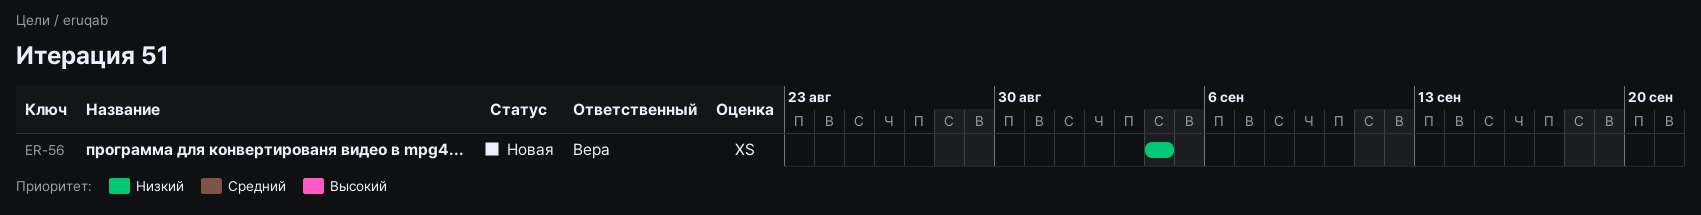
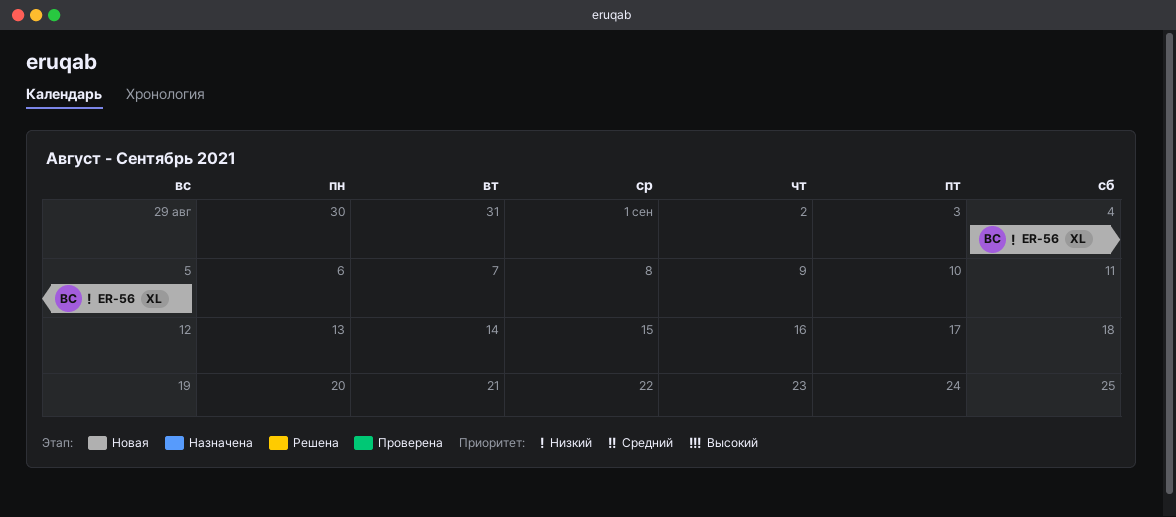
ER-56, estimate: XS -> XL
ER-56, due: Sep 4 -> Sep 5

